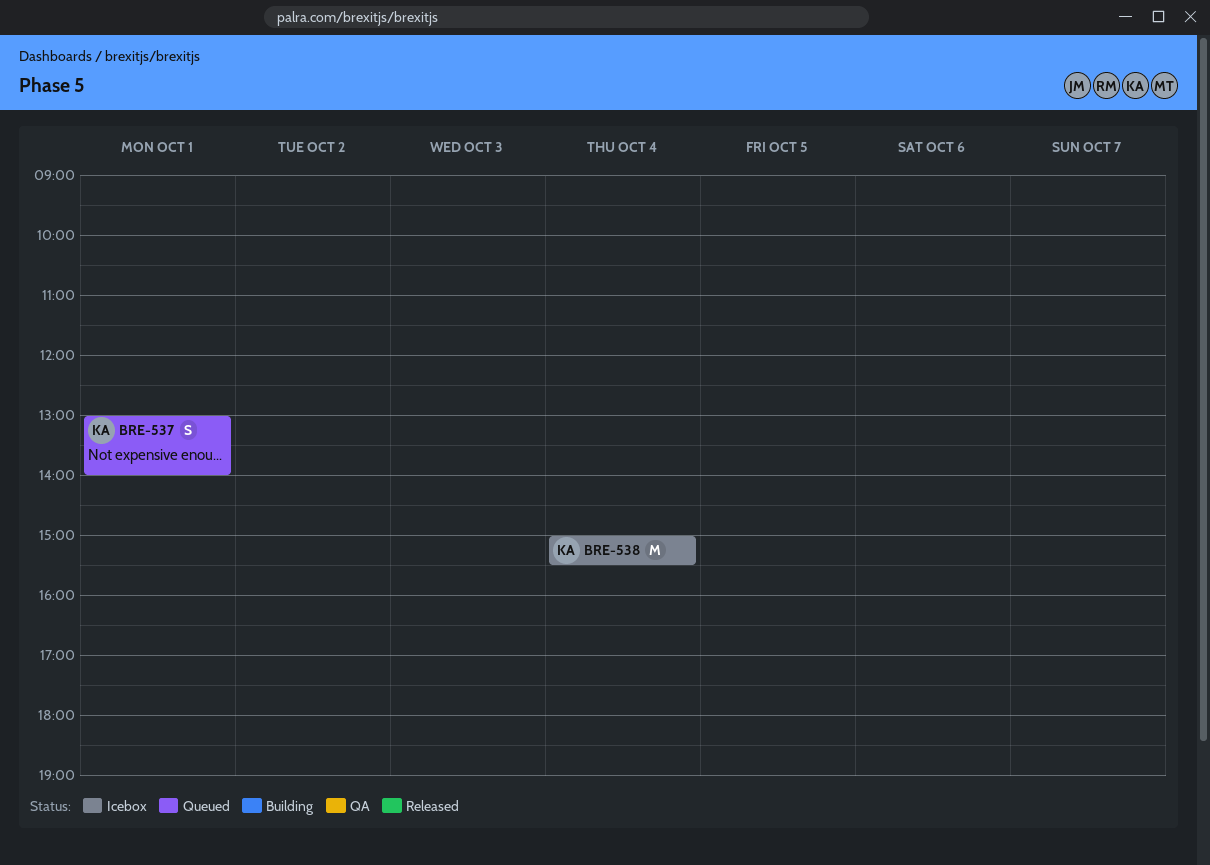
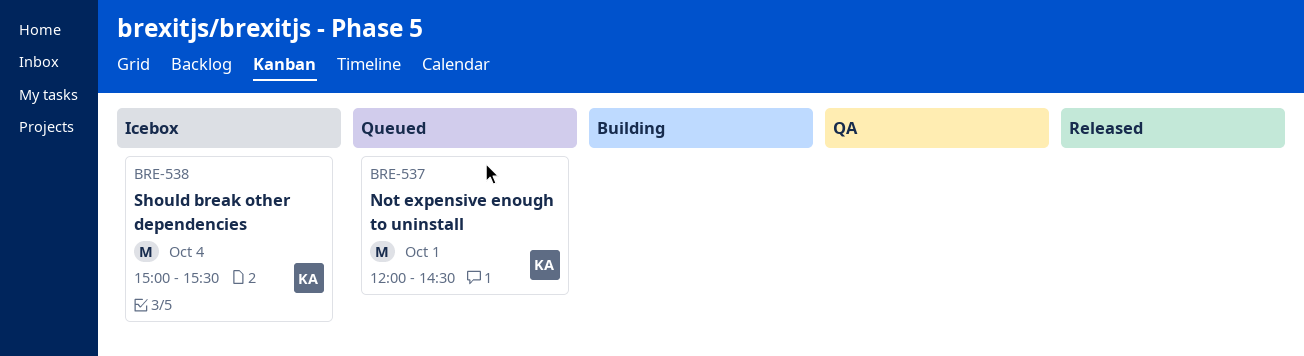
BRE-537, estimate: S -> M
BRE-537, begins: 13:00 -> 12:00
BRE-537, ends: 14:00 -> 14:30

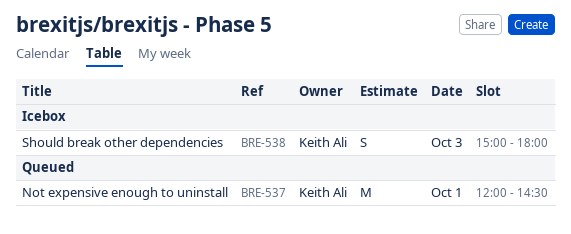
BRE-538, estimate: M -> S
BRE-538, day: Oct 4 -> Oct 3
BRE-538, ends: 15:30 -> 18:00

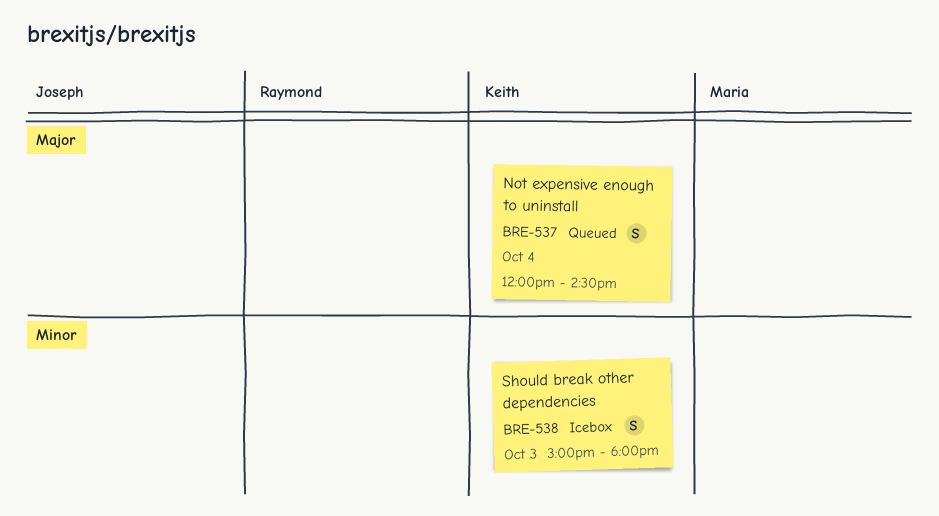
BRE-537, estimate: M -> S
BRE-537, day: Oct 1 -> Oct 4

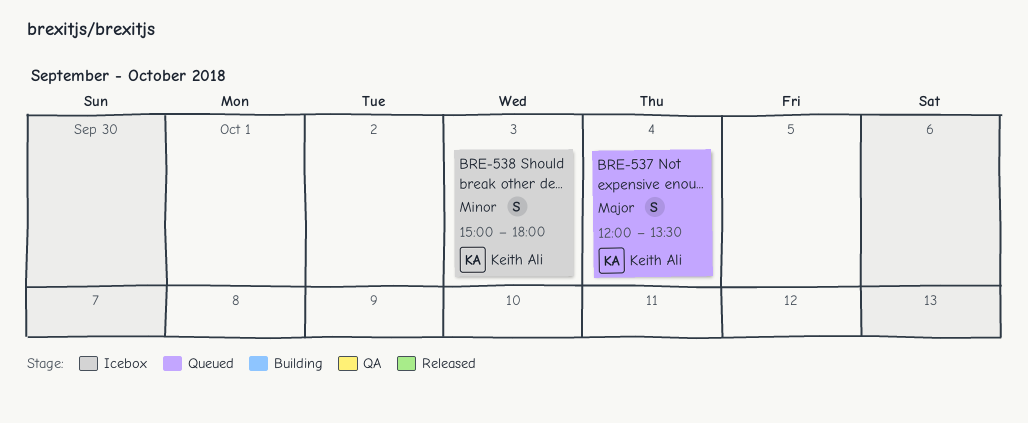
BRE-537, ends: 14:30 -> 13:30

